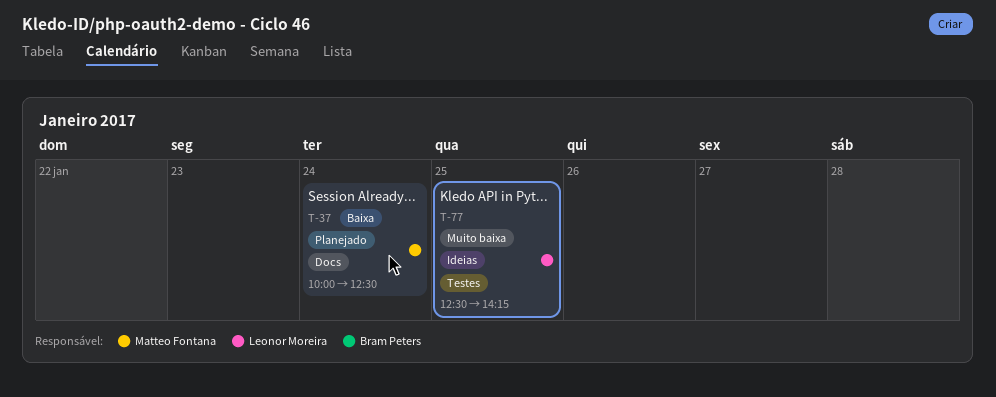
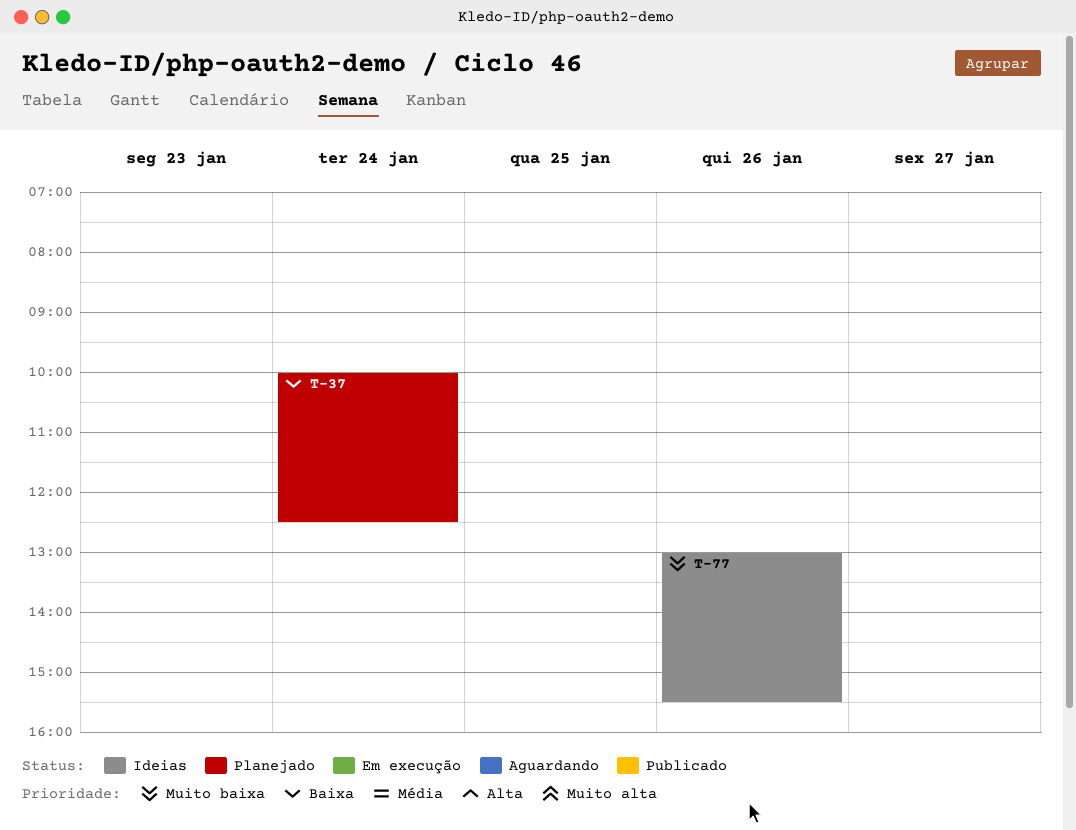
T-77, day: Jan 25 -> Jan 26
T-77, begins: 12:30 -> 13:00
T-77, ends: 14:15 -> 15:30

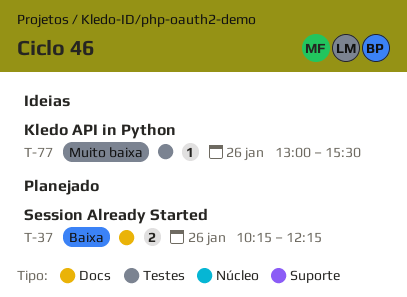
T-37, day: Jan 24 -> Jan 26
T-37, begins: 10:00 -> 10:15
T-37, ends: 12:30 -> 12:15

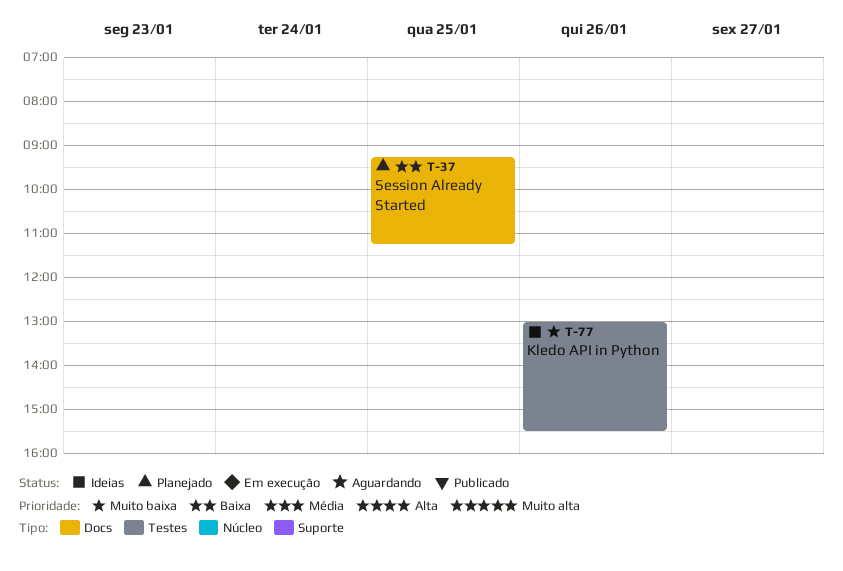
T-37, day: Jan 26 -> Jan 25
T-37, begins: 10:15 -> 09:15
T-37, ends: 12:15 -> 11:15

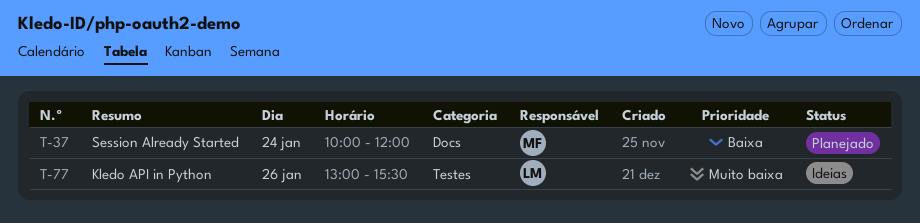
T-37, day: Jan 25 -> Jan 24
T-37, begins: 09:15 -> 10:00
T-37, ends: 11:15 -> 12:00

